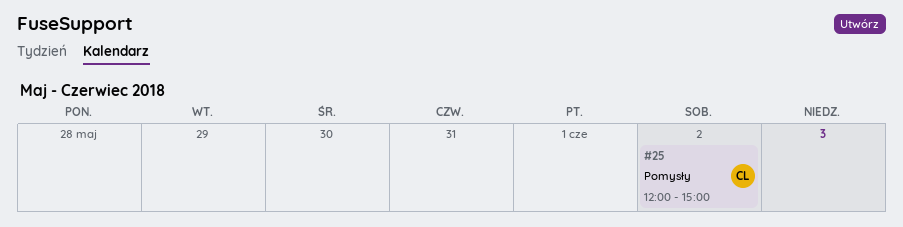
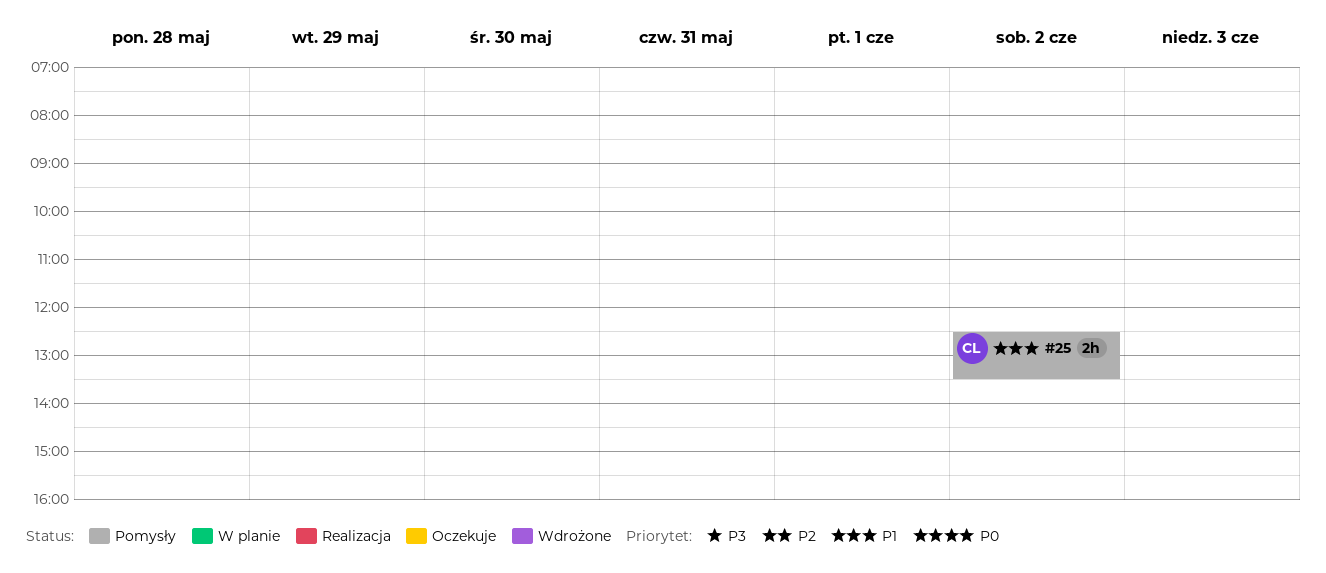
#25, begins: 12:00 -> 12:30
#25, ends: 15:00 -> 13:30

